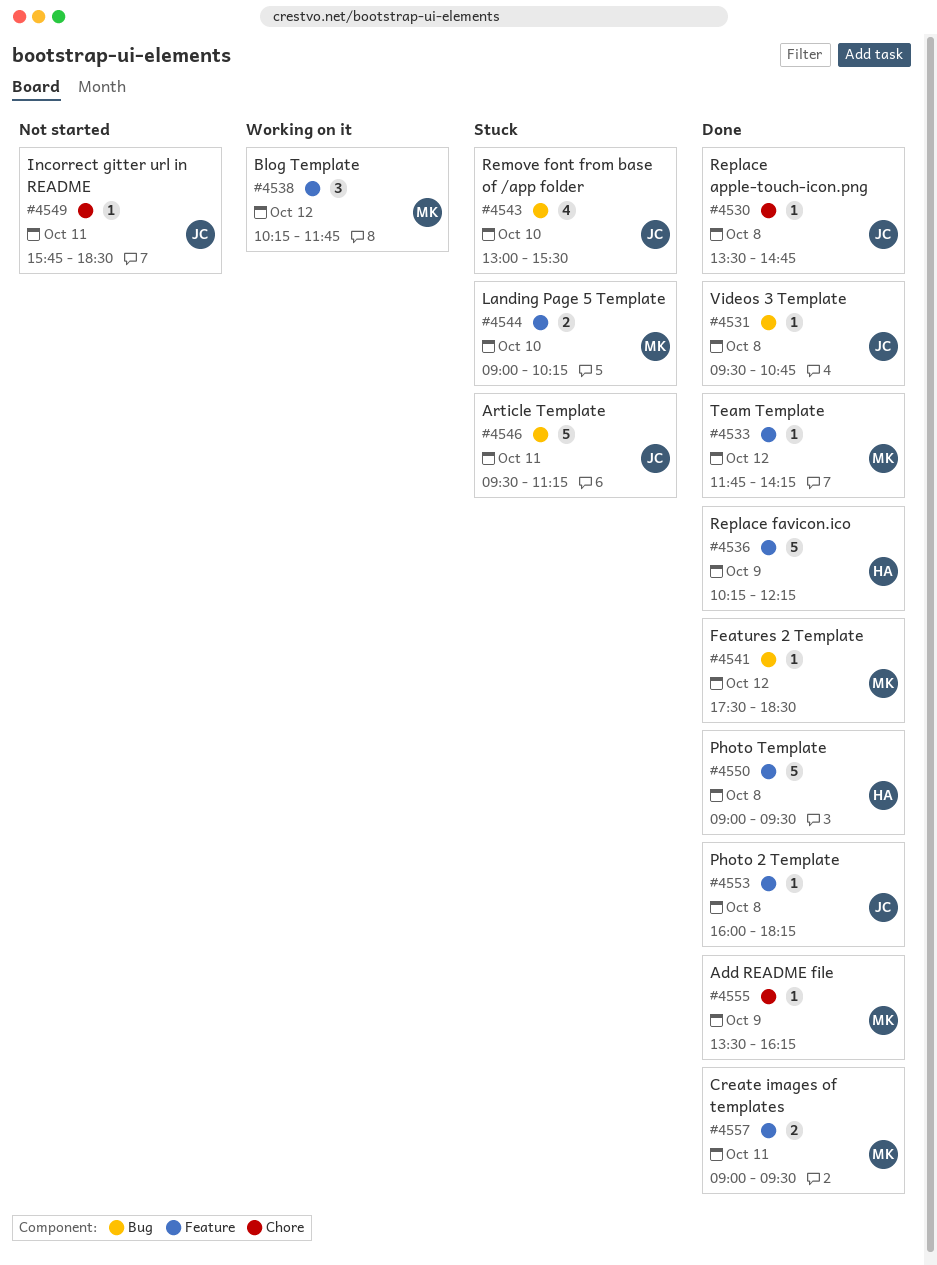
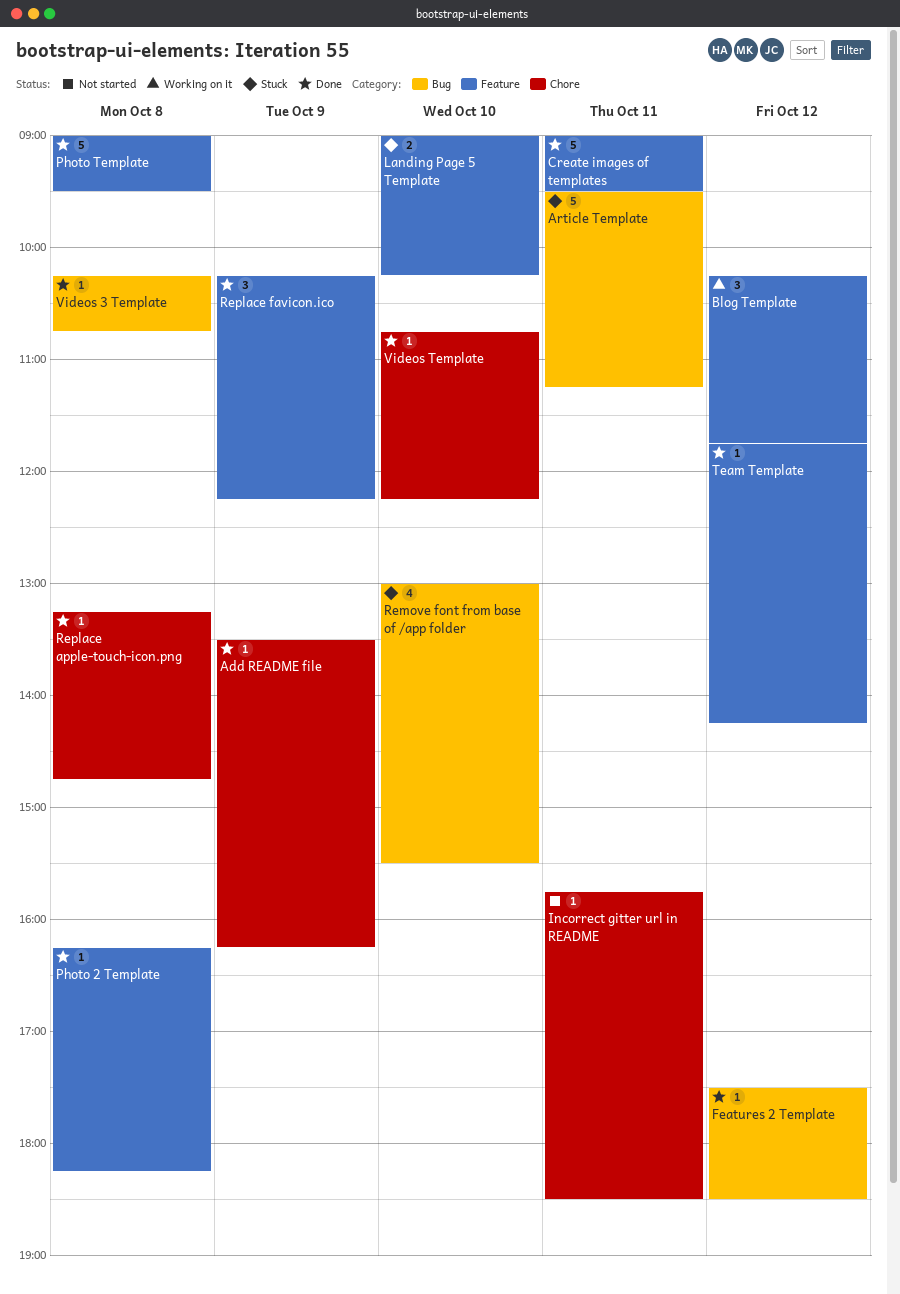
Create images of templates, estimate: 2 -> 5
Photo 2 Template, begins: 16:00 -> 16:15
Replace apple-touch-icon.png, begins: 13:30 -> 13:15
Replace favicon.ico, estimate: 5 -> 3
Videos 3 Template, begins: 09:30 -> 10:15
Videos Template: none -> present

